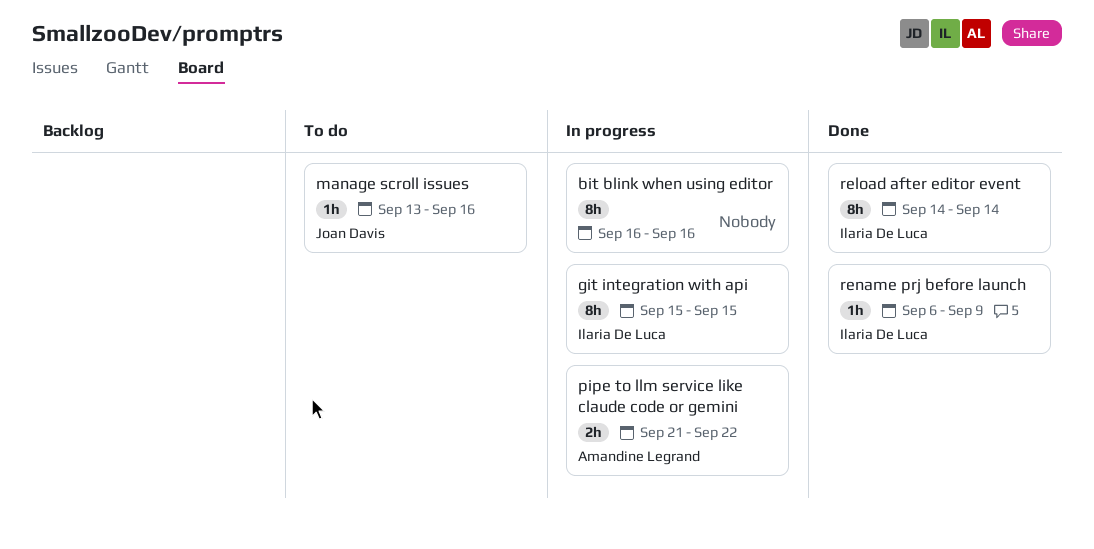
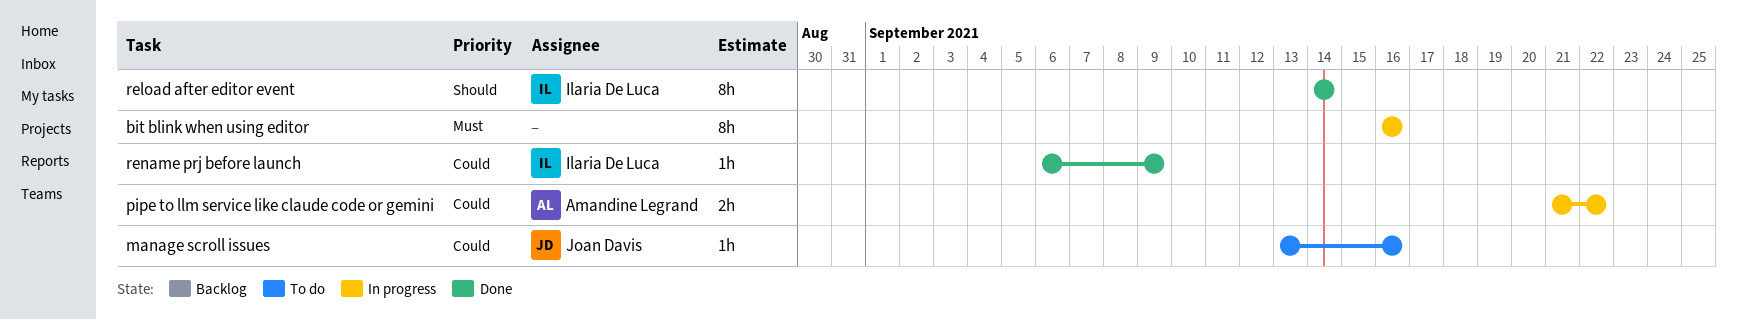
git integration with api: present -> none

